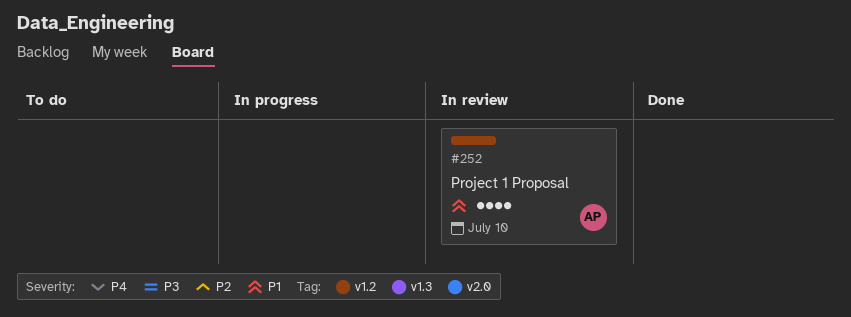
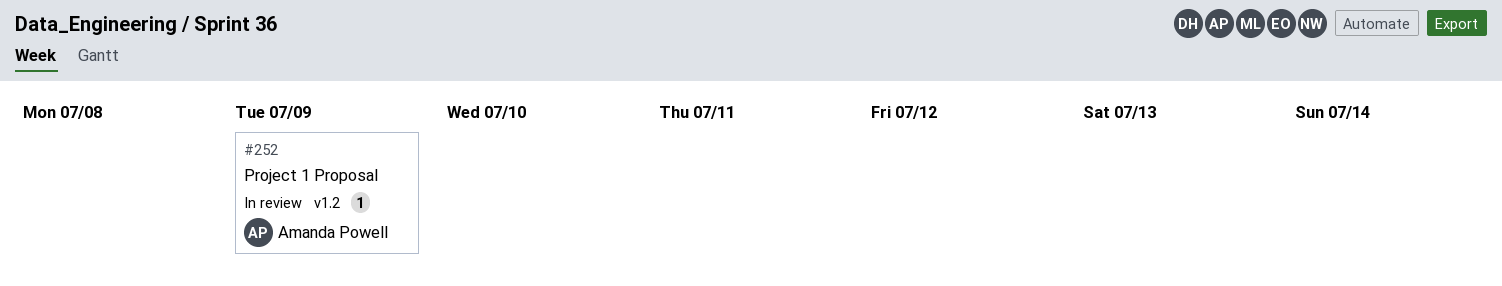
#252, estimate: 4 -> 1
#252, due: Jul 10 -> Jul 9

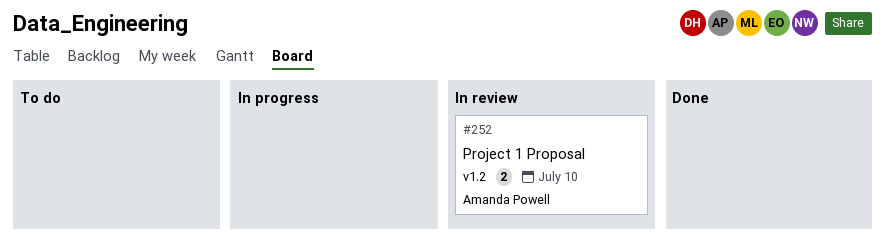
#252, estimate: 1 -> 2
#252, due: Jul 9 -> Jul 10

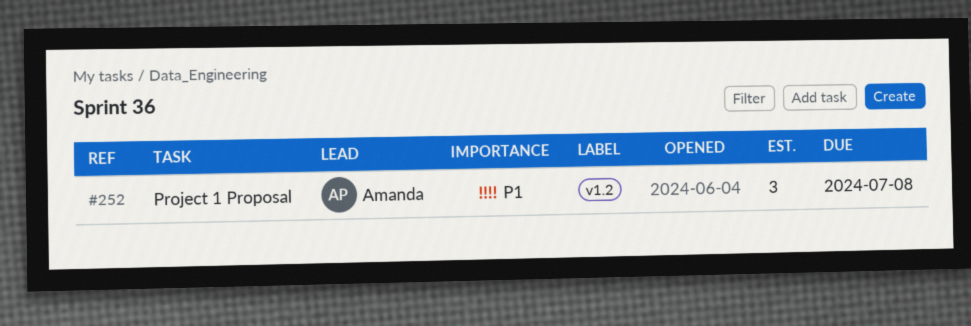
#252, estimate: 2 -> 3
#252, due: Jul 10 -> Jul 8

